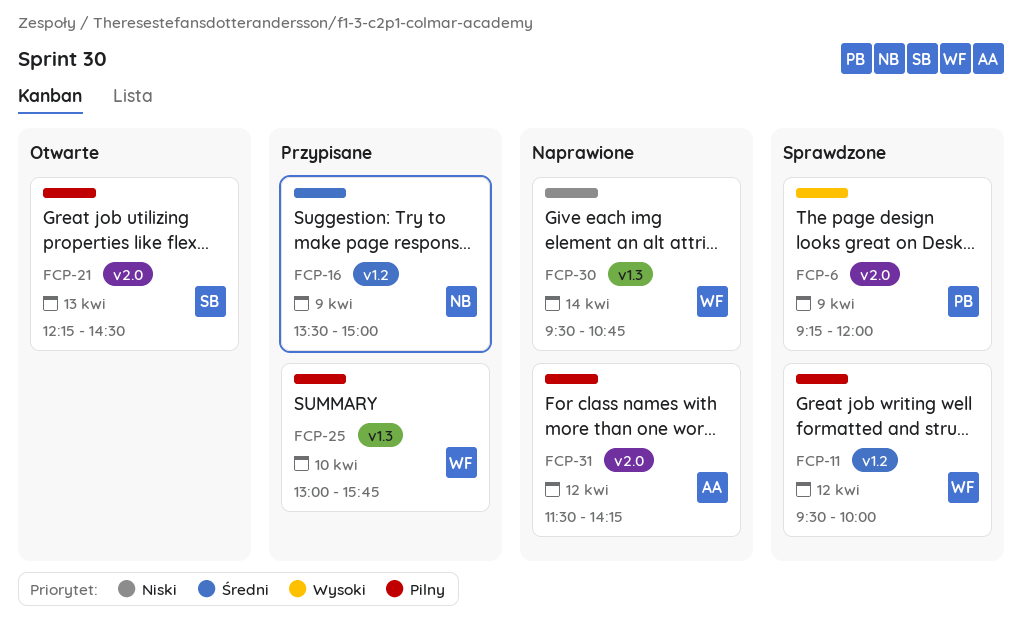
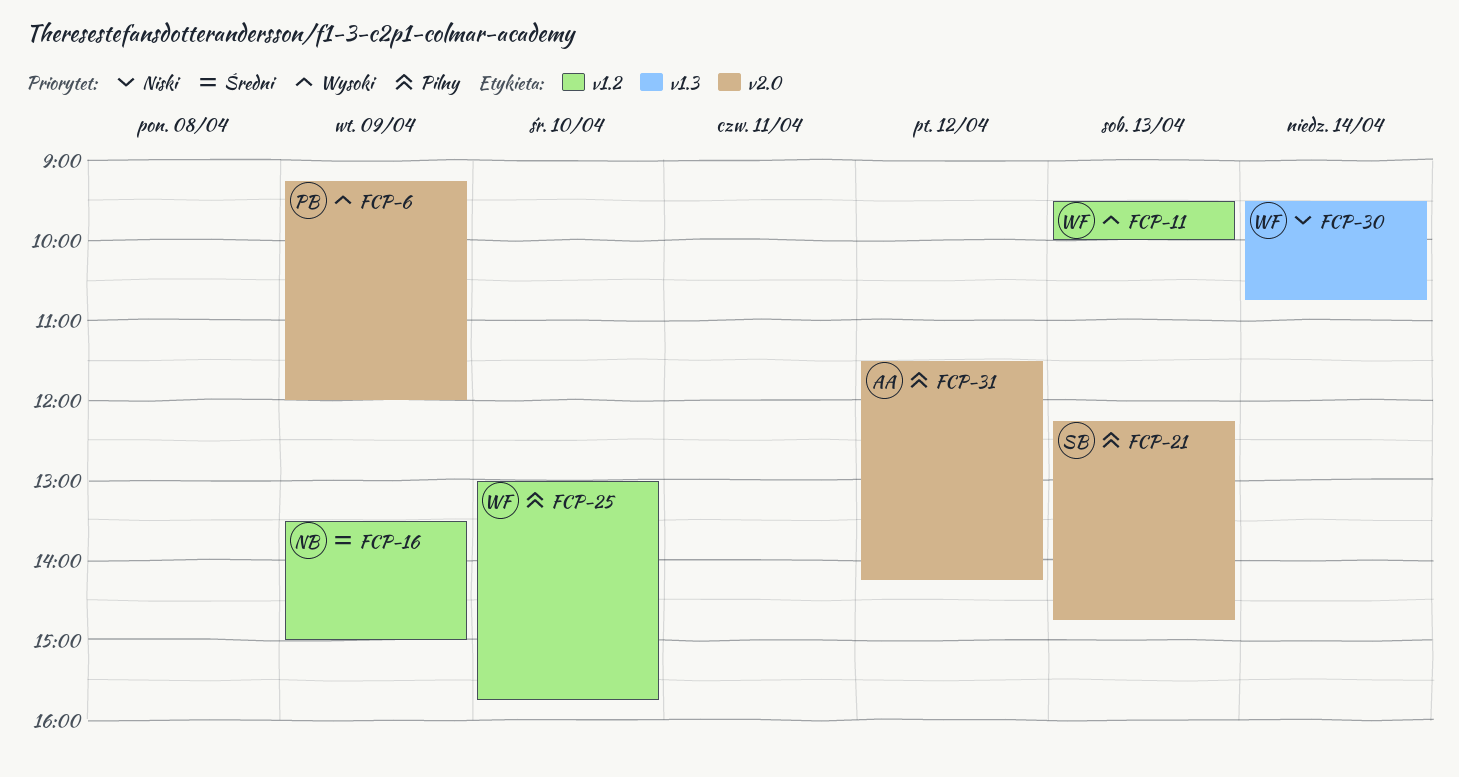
FCP-11, priority: Pilny -> Wysoki
FCP-11, day: Apr 12 -> Apr 13
FCP-21, ends: 14:30 -> 14:45
FCP-25, label: v1.3 -> v1.2

